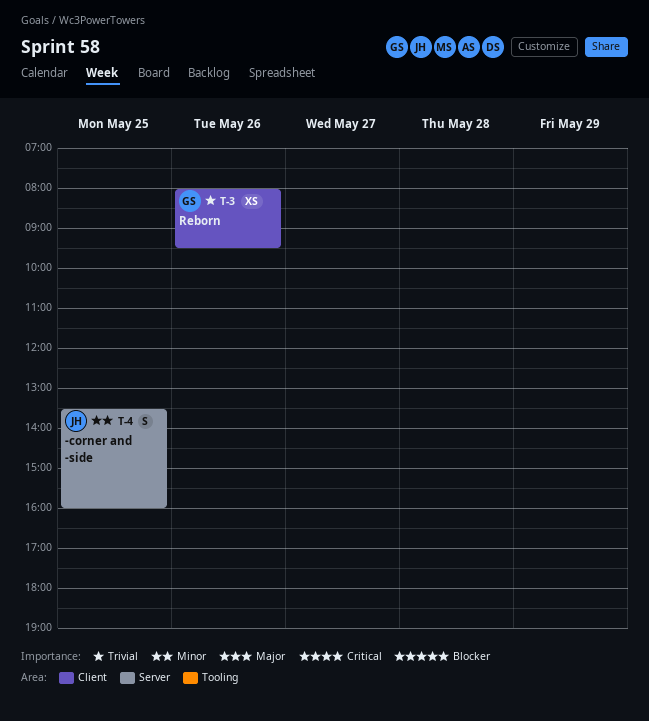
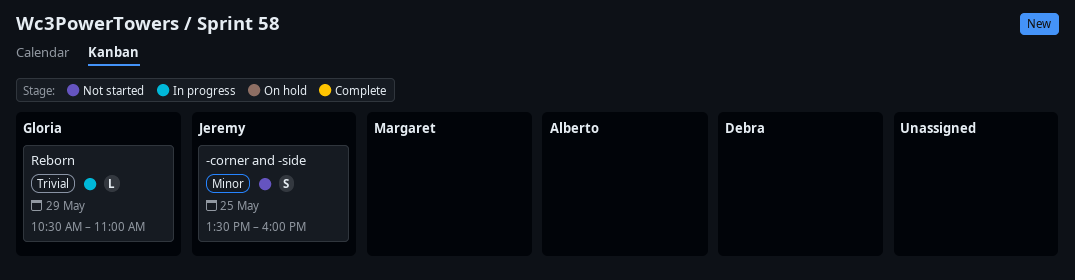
Reborn, estimate: XS -> L
Reborn, day: May 26 -> May 29
Reborn, begins: 08:00 -> 10:30
Reborn, ends: 09:30 -> 11:00

